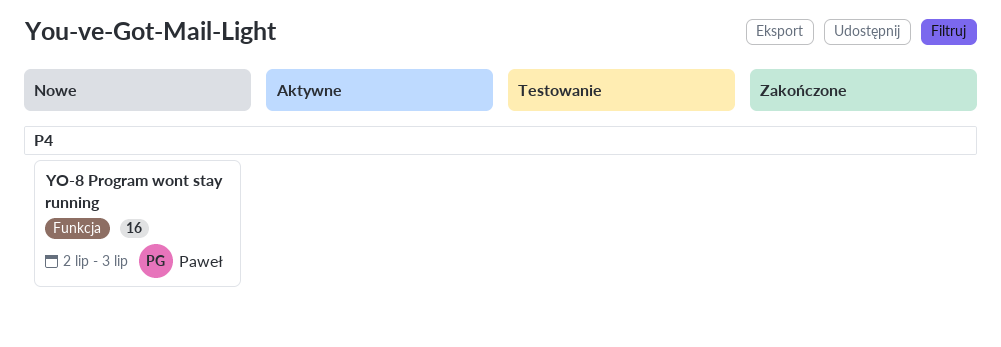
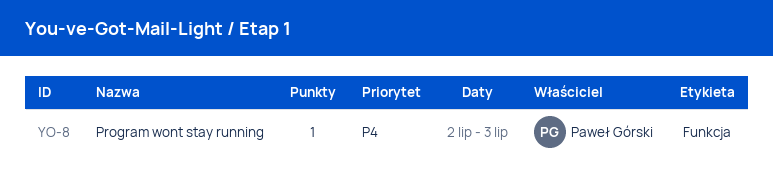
YO-8, estimate: 16 -> 1

